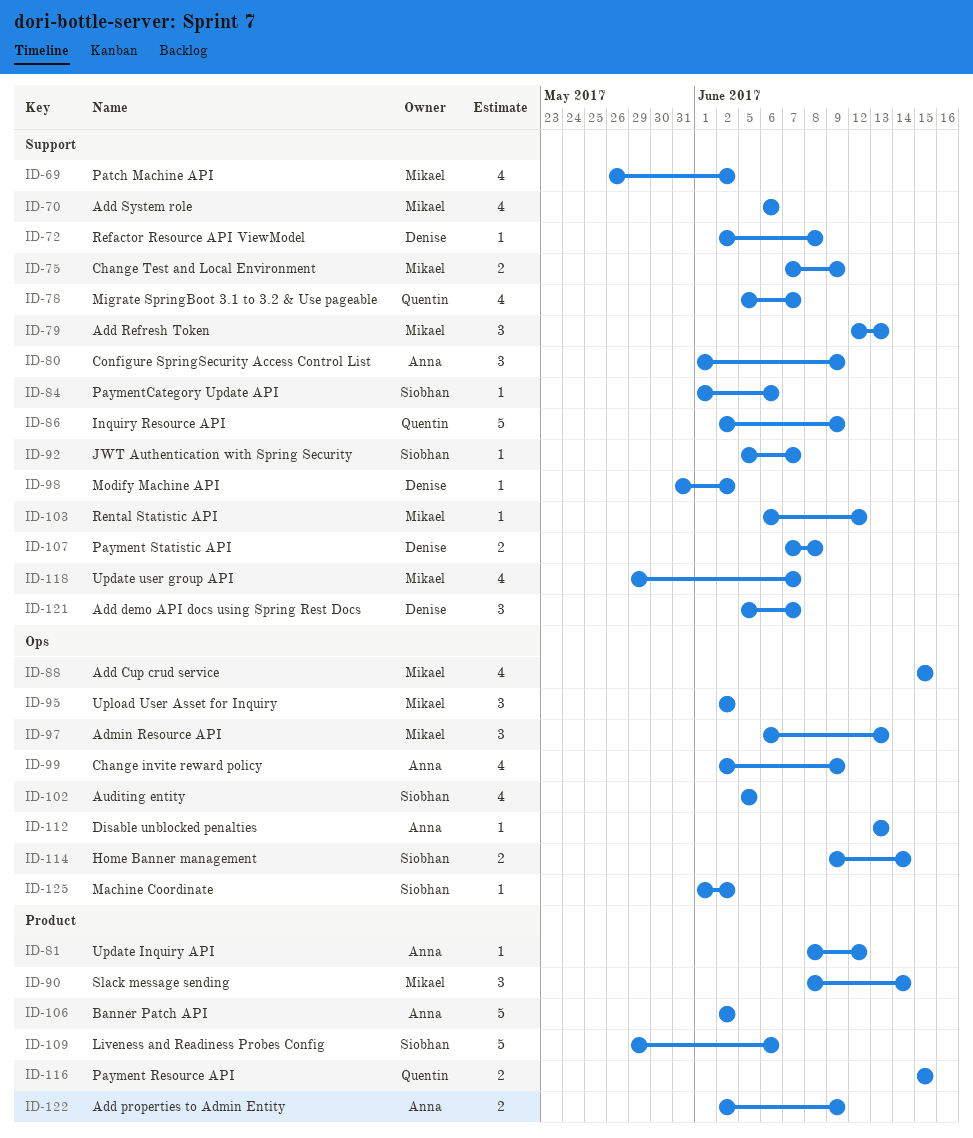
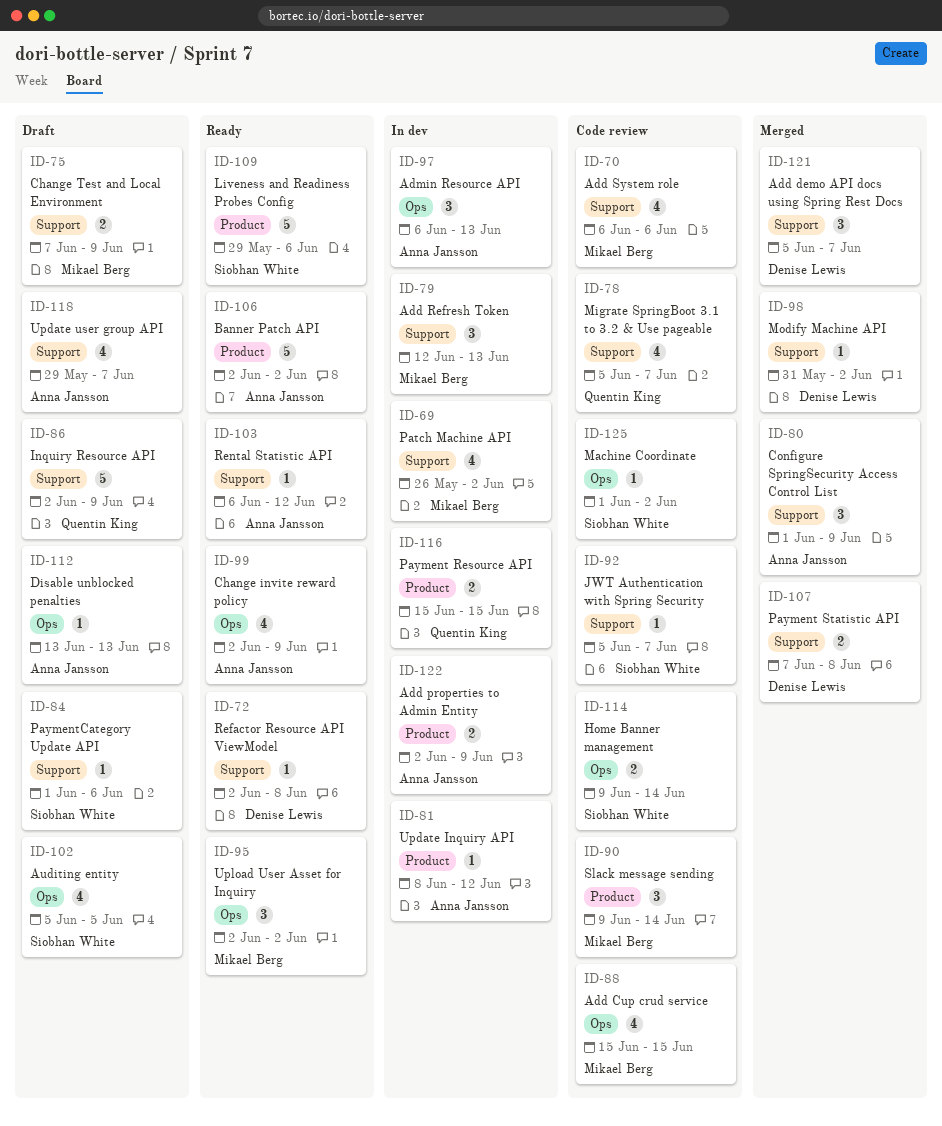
ID-90, start: Jun 8 -> Jun 9
ID-97, owner: Mikael Berg -> Anna Jansson
ID-103, owner: Mikael Berg -> Anna Jansson
ID-118, owner: Mikael Berg -> Anna Jansson

